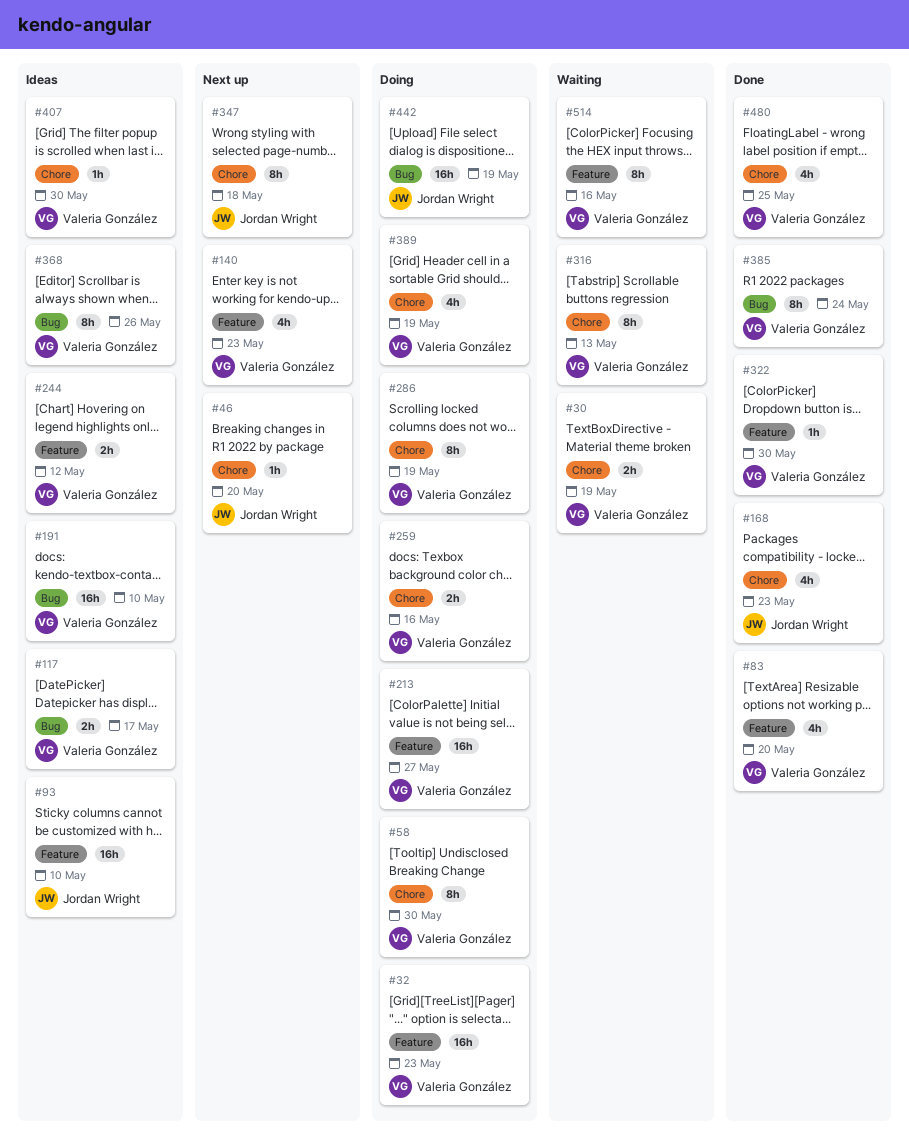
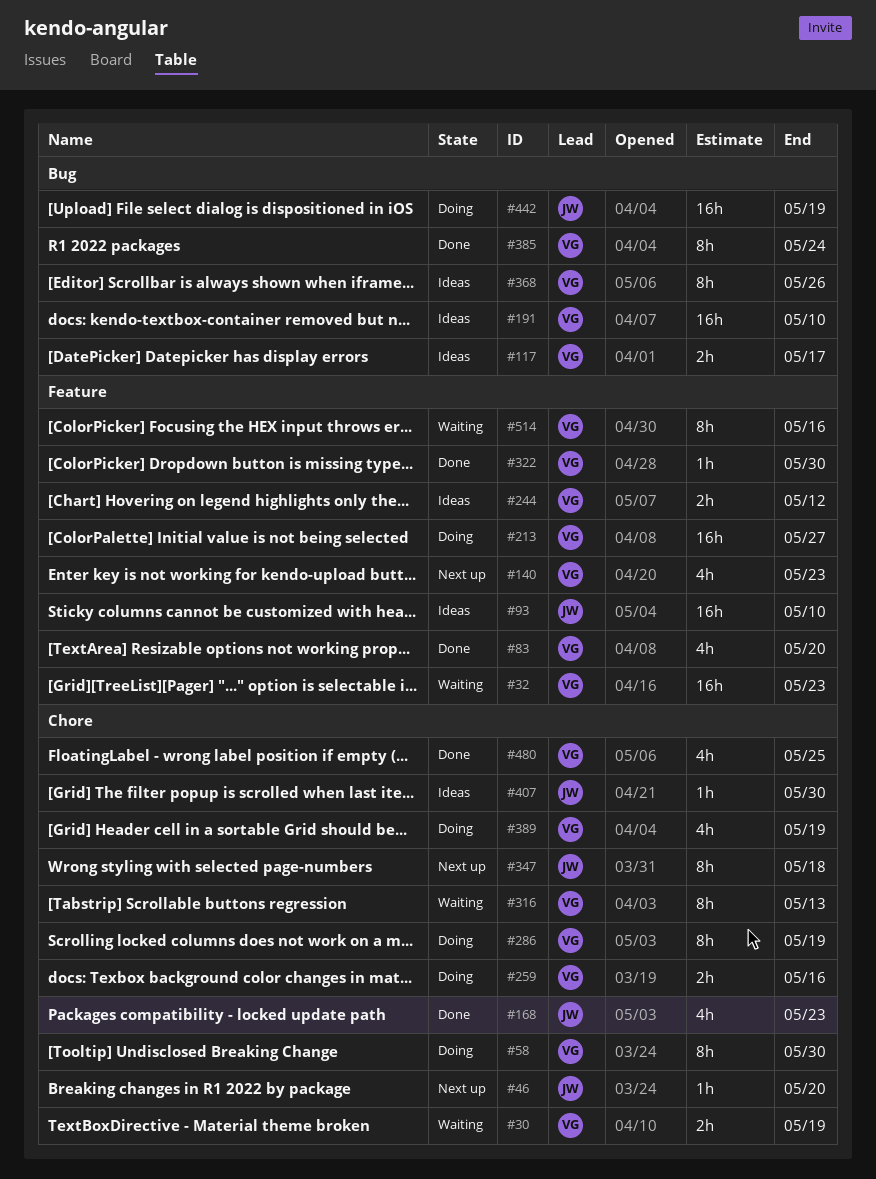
#32, status: Doing -> Waiting
#407, owner: Valeria González -> Jordan Wright

